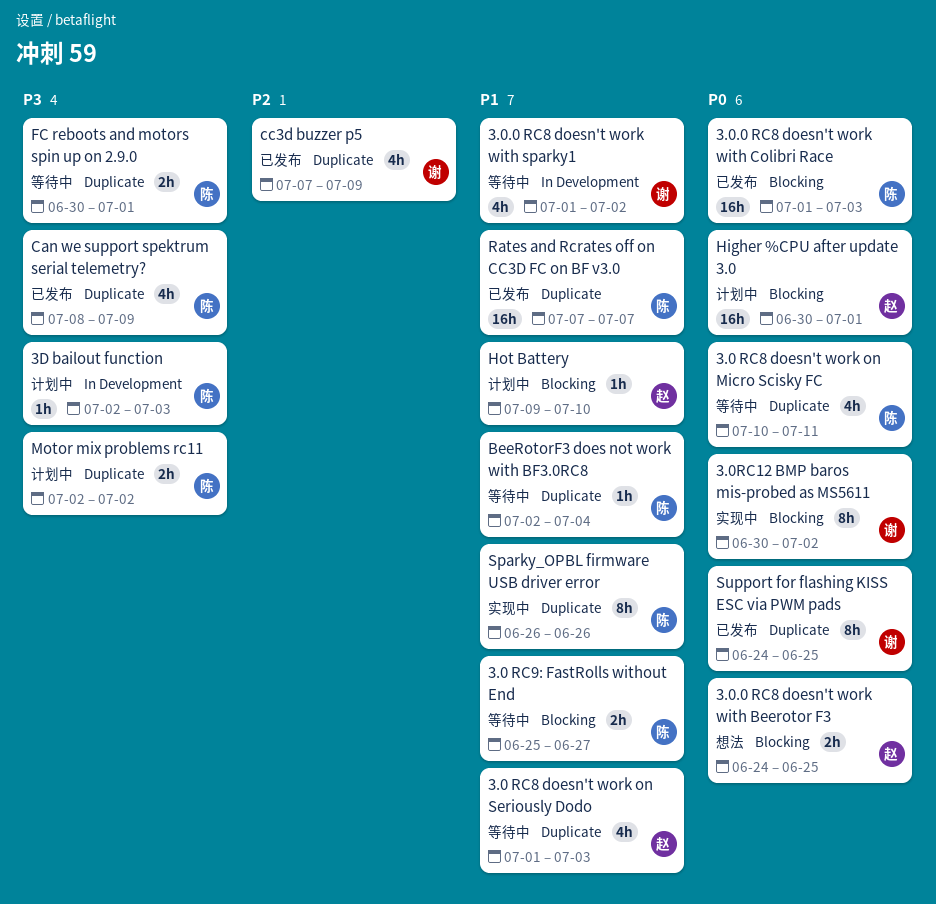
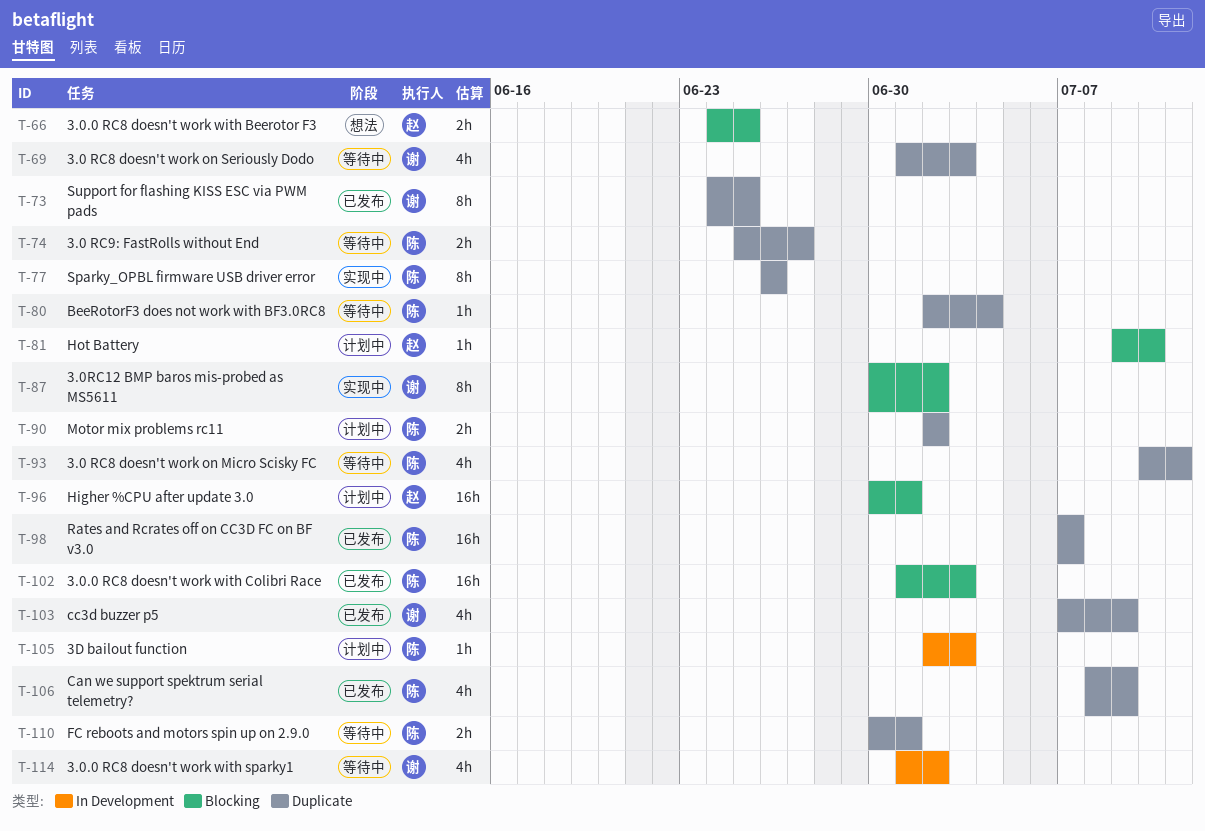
3.0 RC8 doesn't work on Seriously Dodo, owner: 赵 -> 谢
3.0 RC9: FastRolls without End, label: Blocking -> Duplicate

